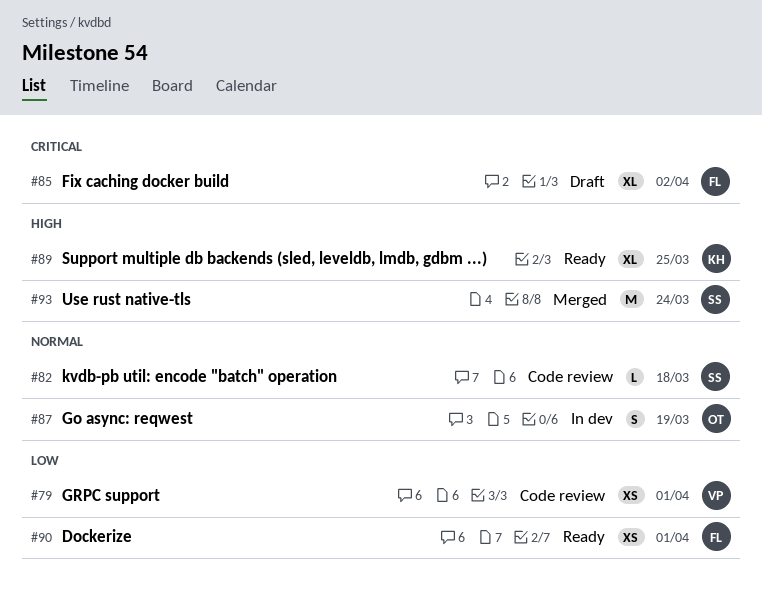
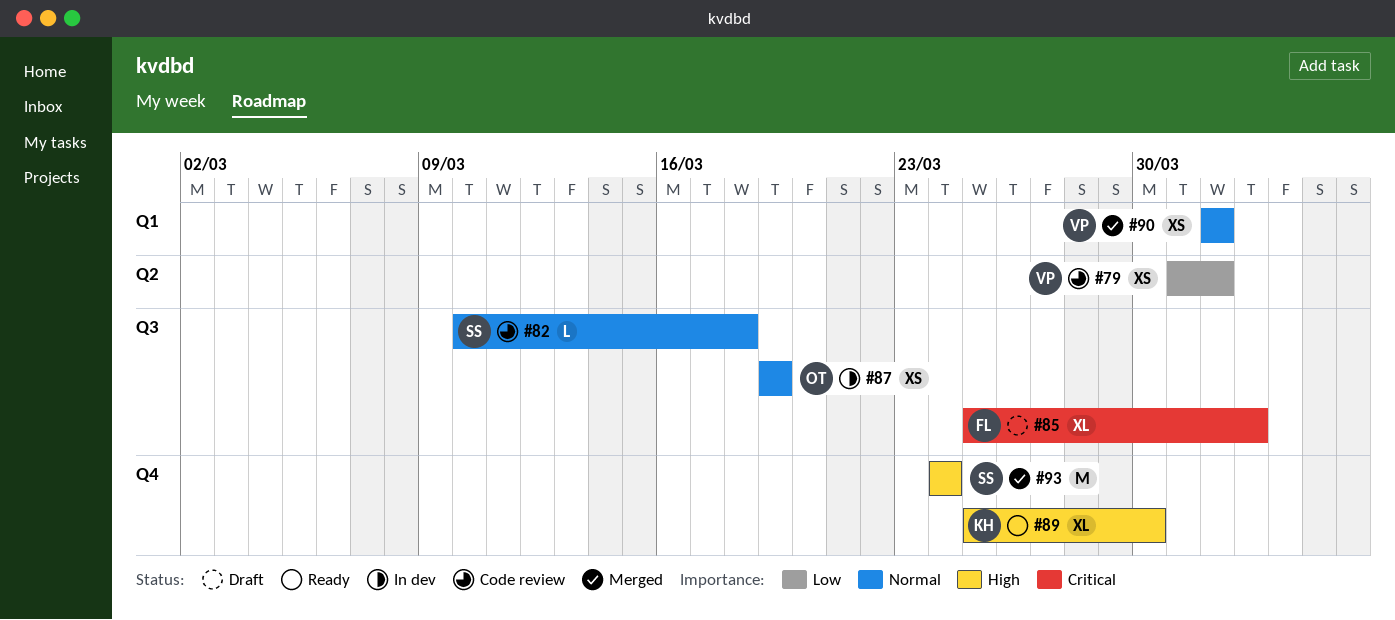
#87, estimate: S -> XS
#89, due: Mar 25 -> Mar 30
#90, status: Ready -> Merged
#90, owner: FL -> VP
#90, priority: Low -> Normal

